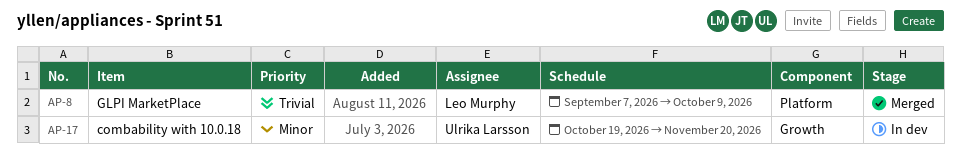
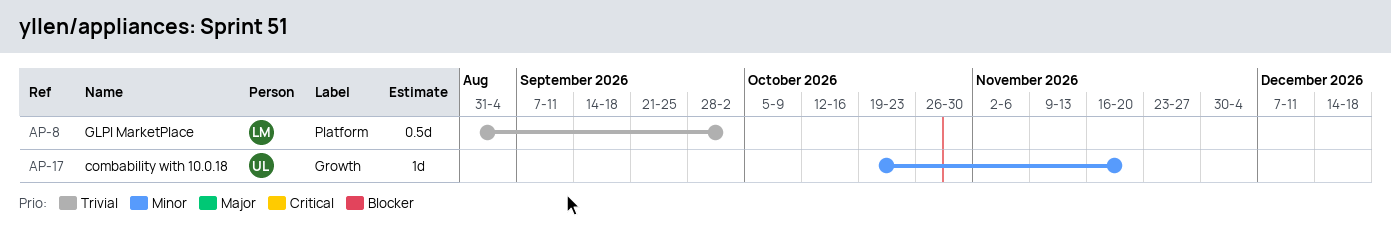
AP-8, start: Sep 7 -> Aug 31
AP-8, due: Oct 9 -> Oct 2

